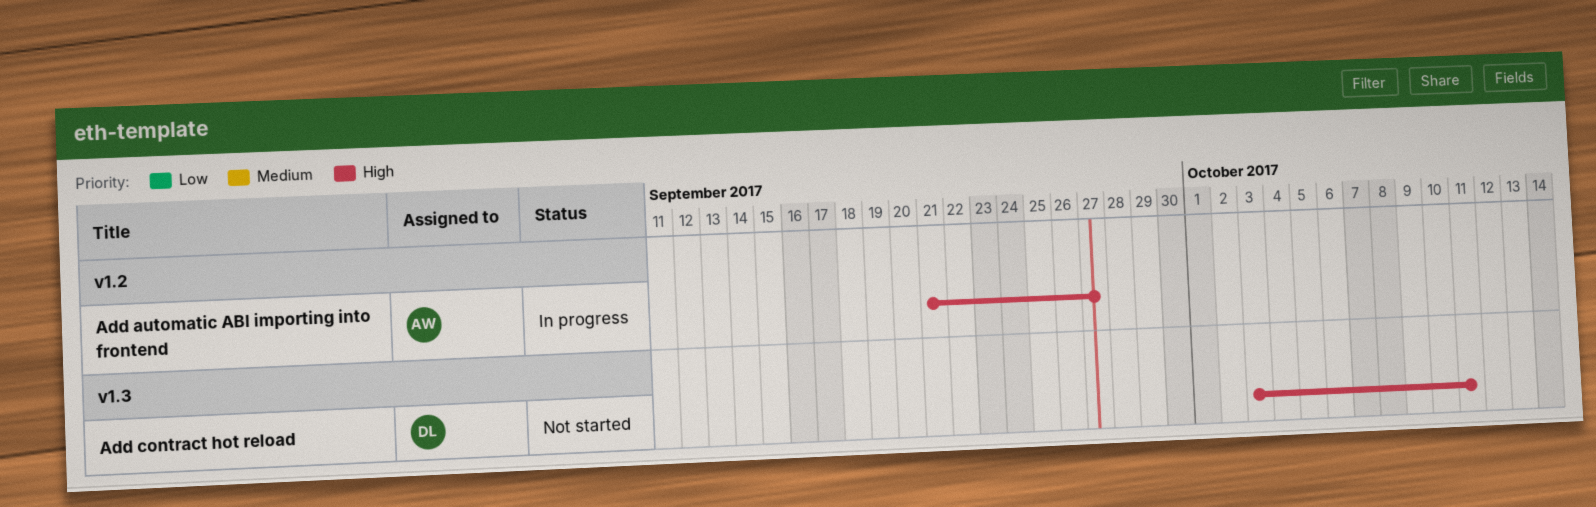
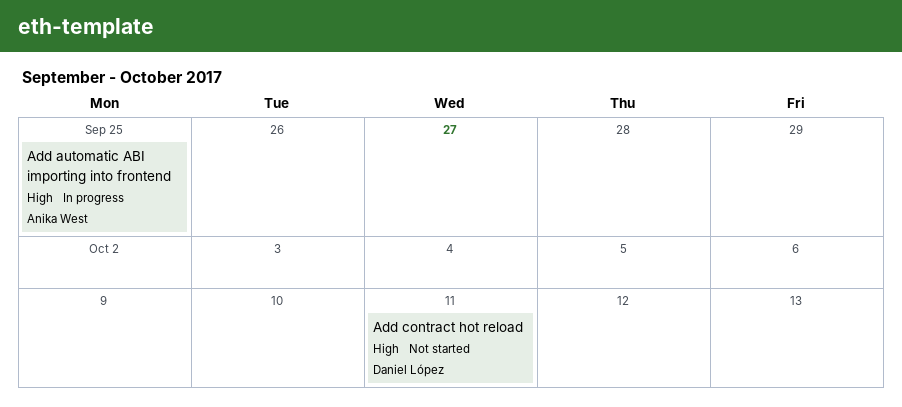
Add automatic ABI importing into frontend, due: Sep 27 -> Sep 25

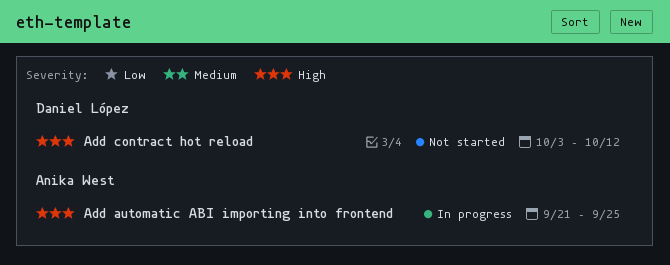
Add contract hot reload, due: Oct 11 -> Oct 12

